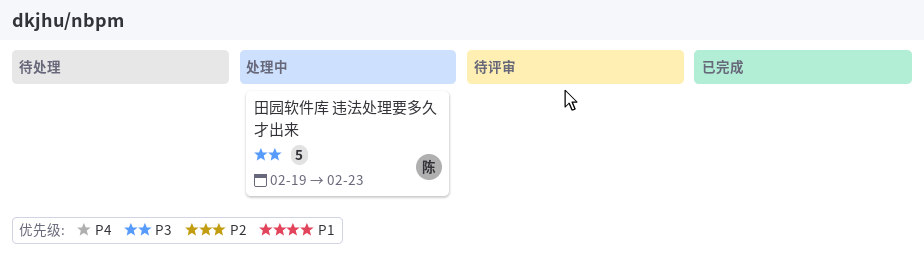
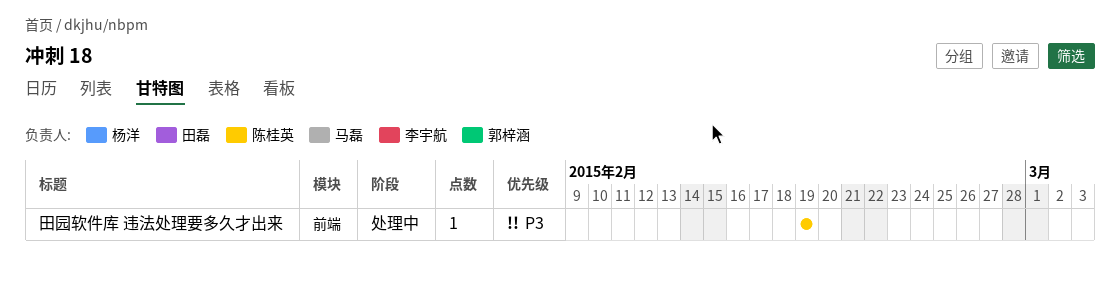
田园软件库 违法处理要多久才出来, estimate: 5 -> 1
田园软件库 违法处理要多久才出来, due: Feb 23 -> Feb 19

